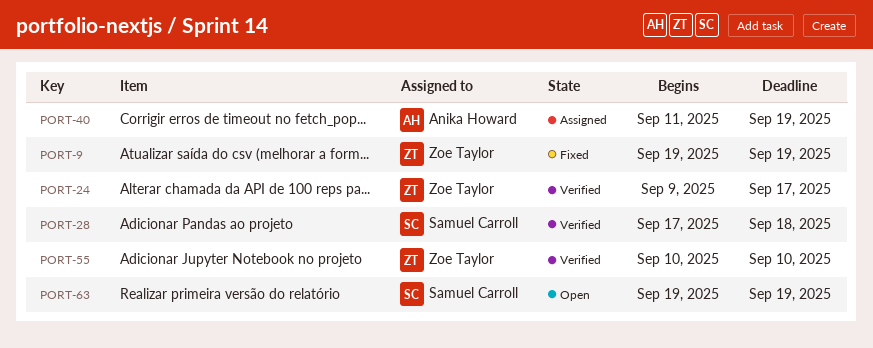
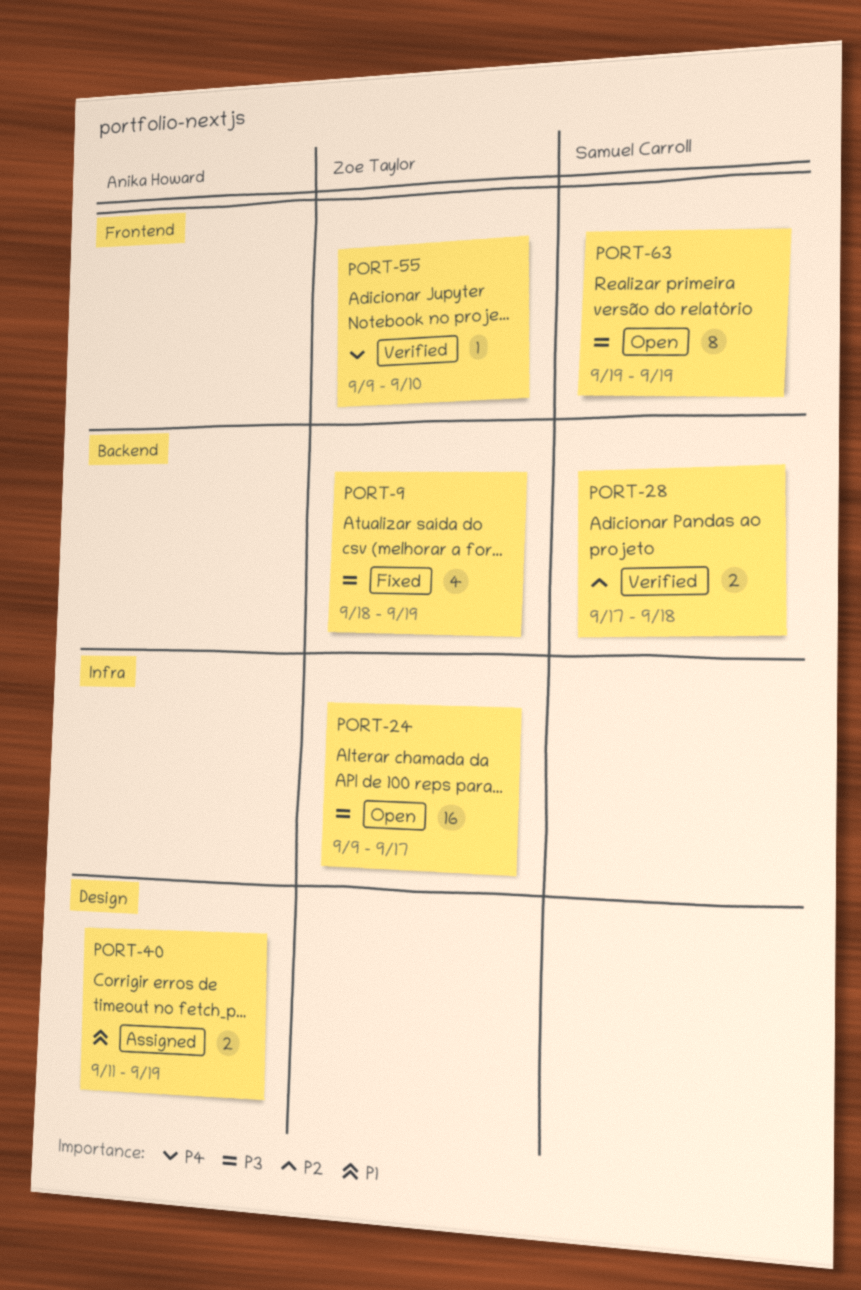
PORT-9, start: Sep 19 -> Sep 18
PORT-24, status: Verified -> Open
PORT-55, start: Sep 10 -> Sep 9

